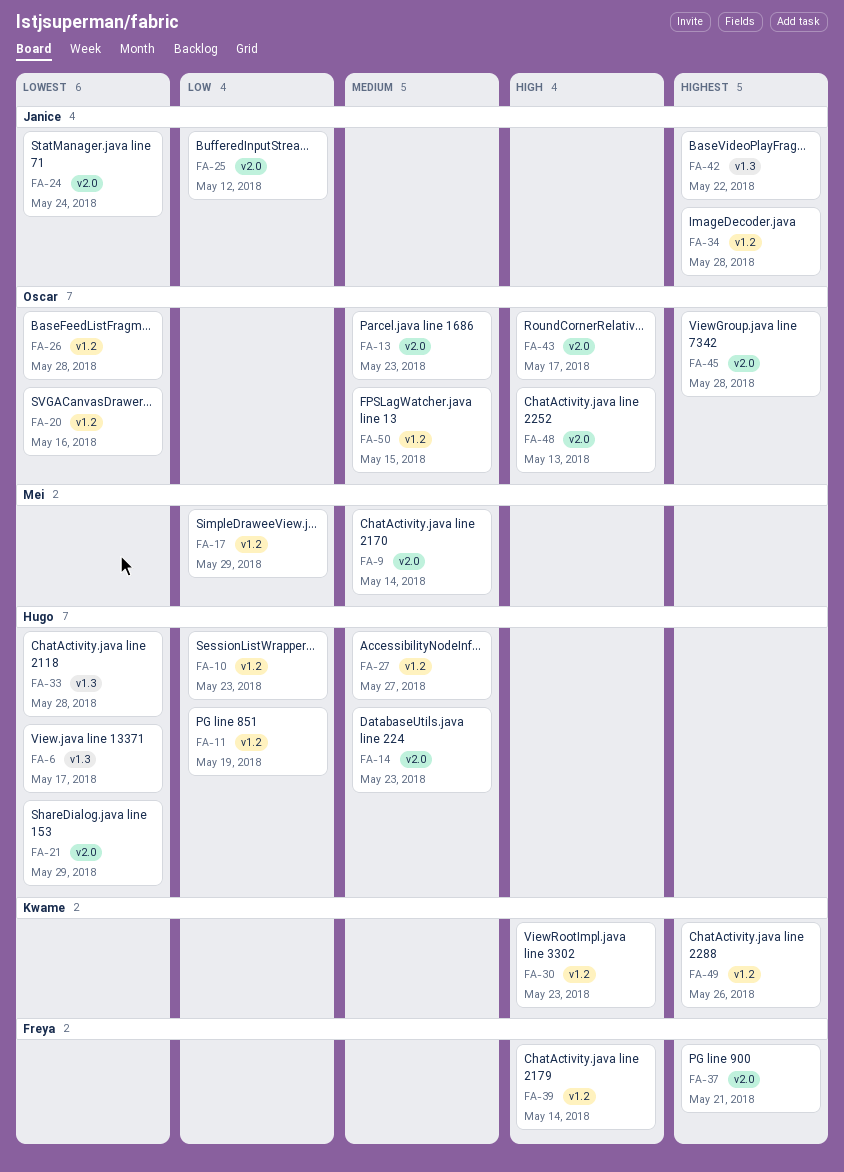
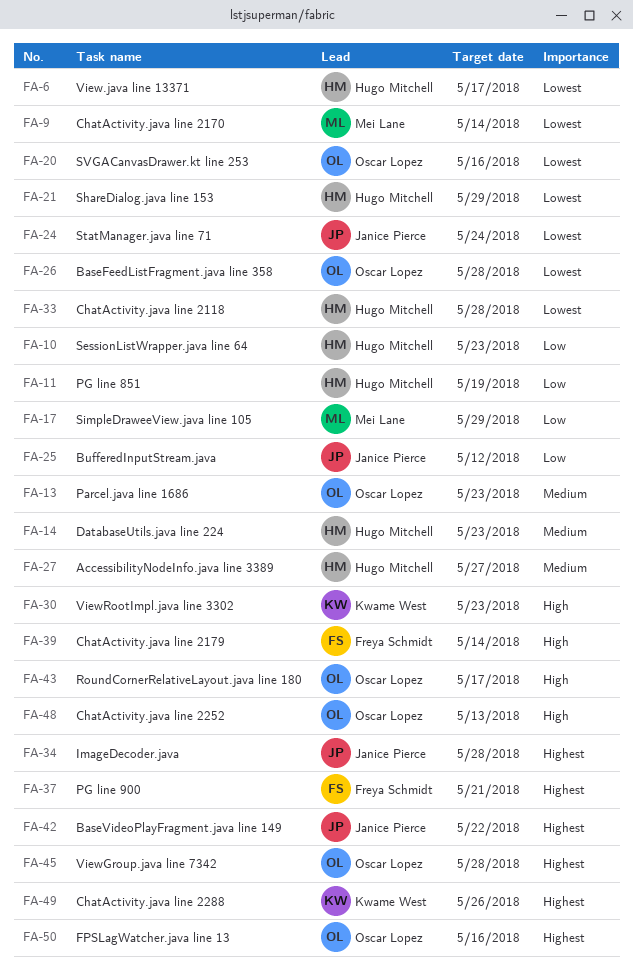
FA-9, priority: Medium -> Lowest
FA-50, priority: Medium -> Highest
FA-50, due: May 15 -> May 16

